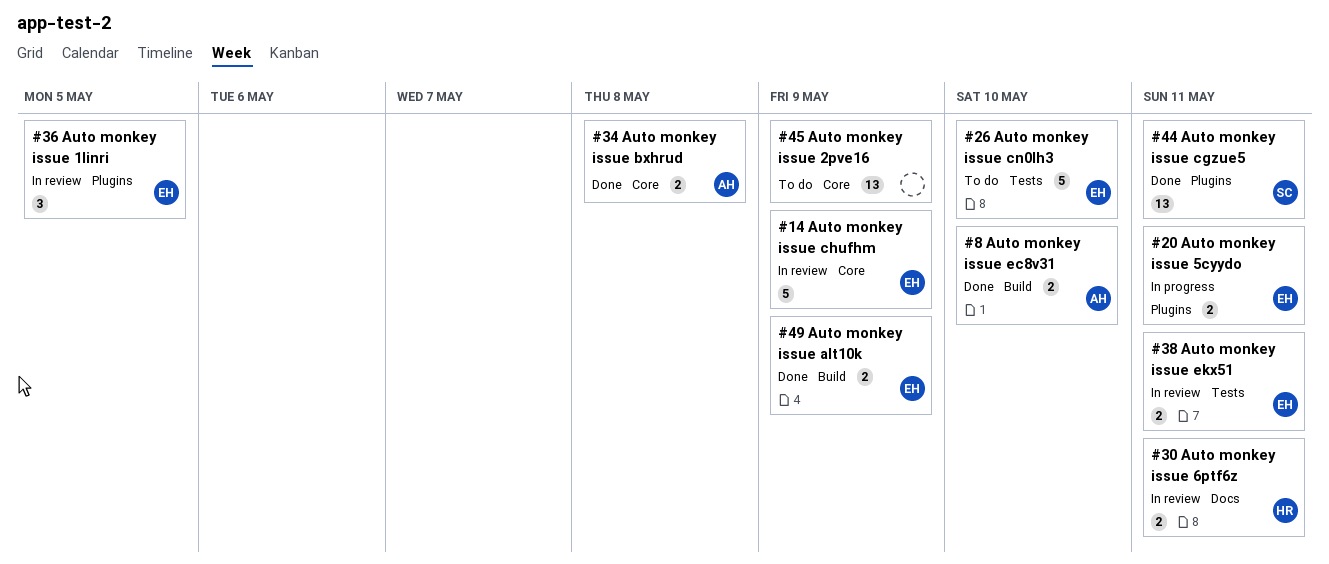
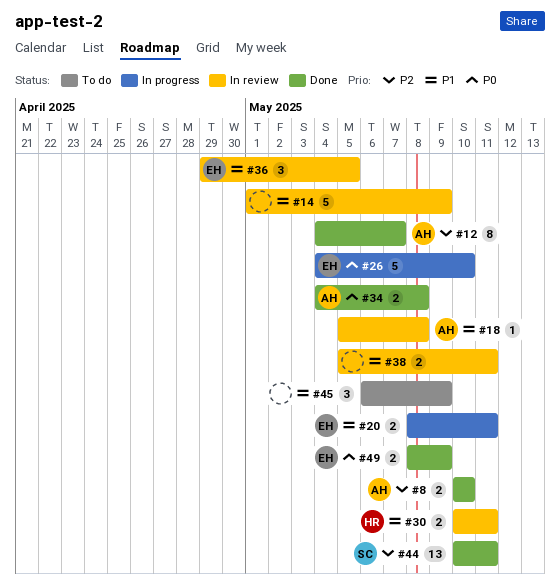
#12: none -> present
#14, owner: EH -> none
#18: none -> present
#26, status: To do -> In progress
#38, owner: EH -> none
#45, estimate: 13 -> 3

